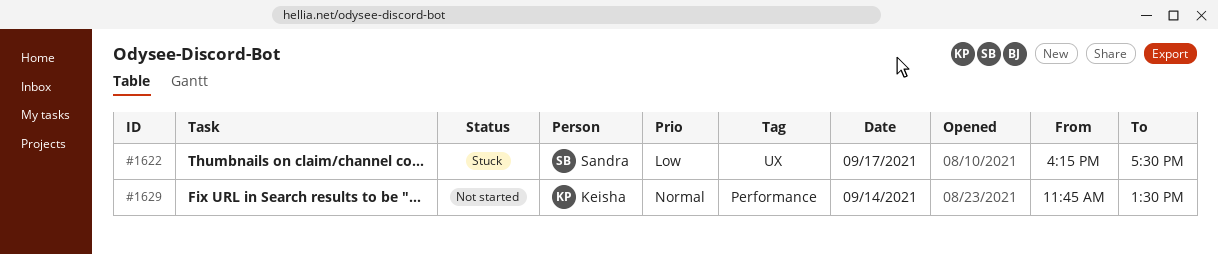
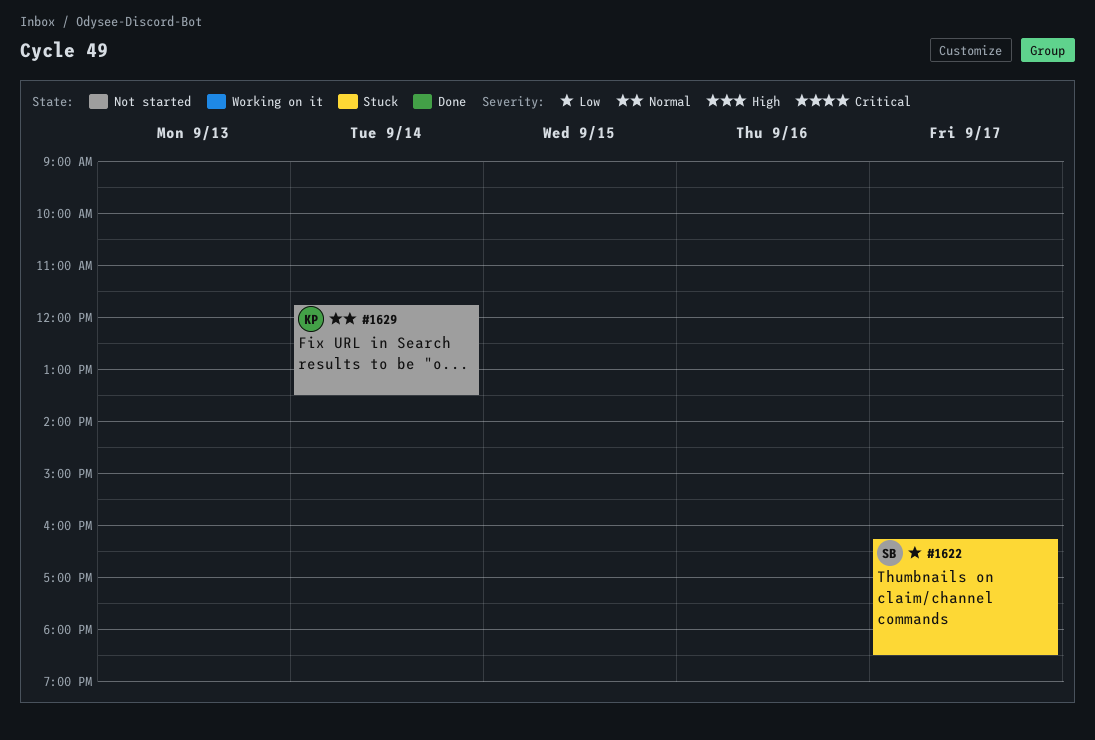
#1622, ends: 17:30 -> 18:30

